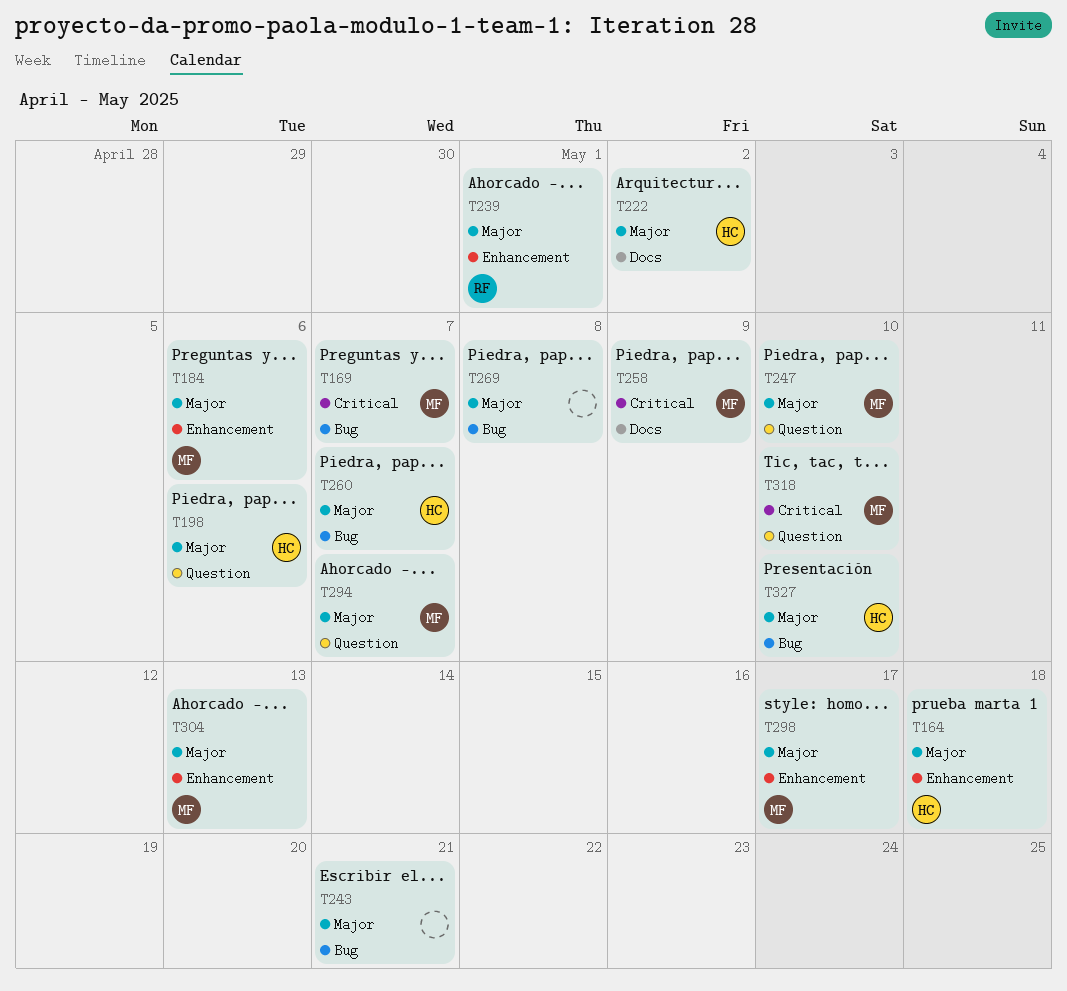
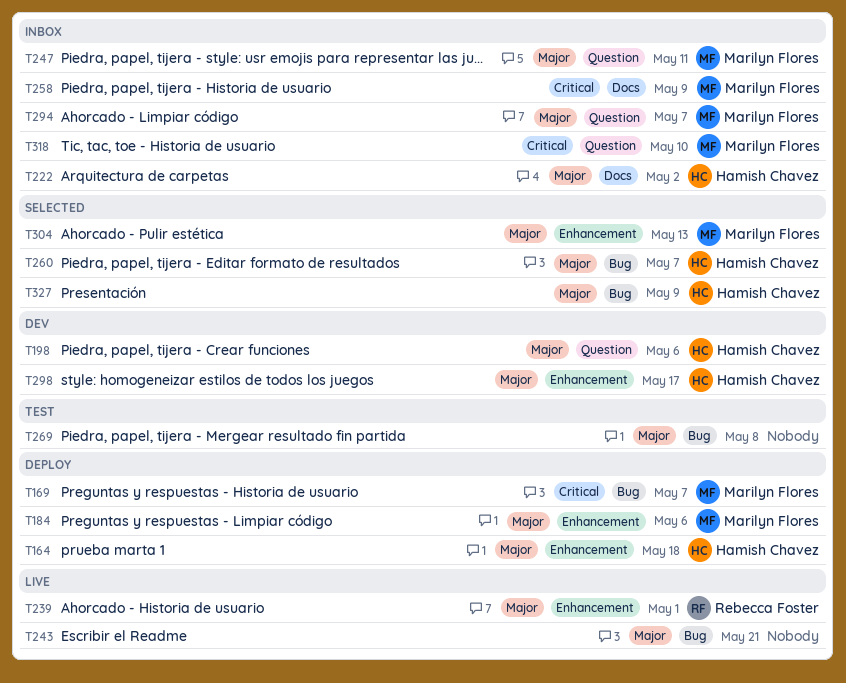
T247, due: May 10 -> May 11
T298, owner: Marilyn Flores -> Hamish Chavez
T327, due: May 10 -> May 9

